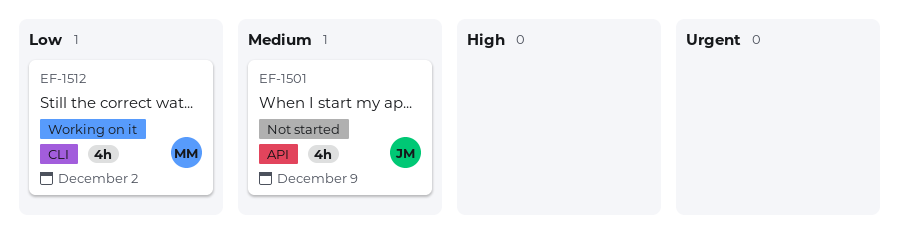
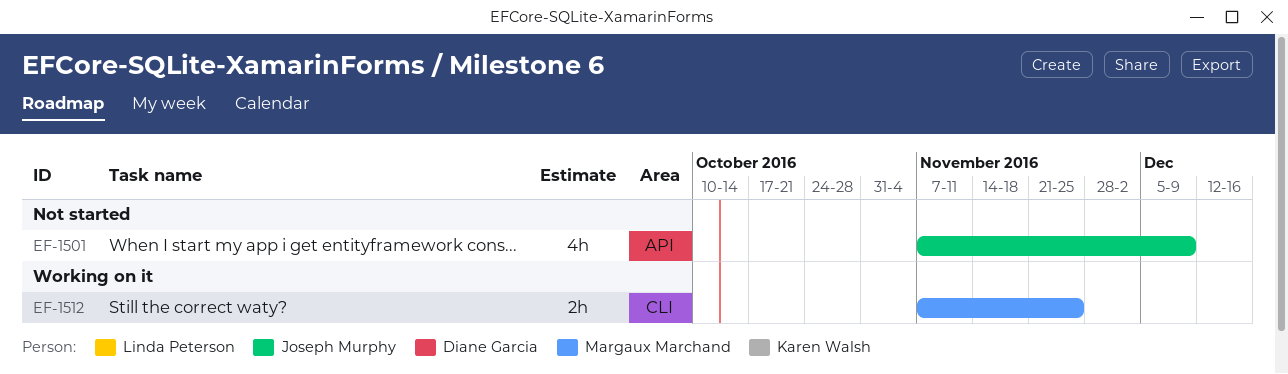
EF-1512, estimate: 4h -> 2h
EF-1512, due: Dec 2 -> Nov 25

